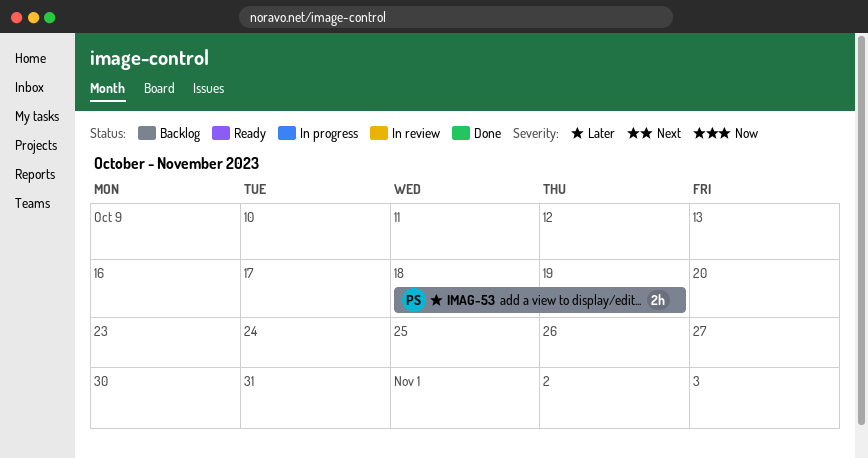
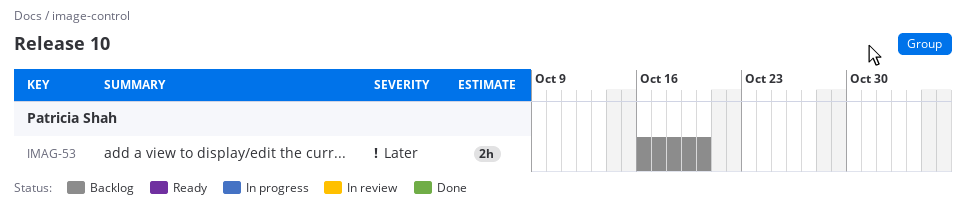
IMAG-53, start: Oct 18 -> Oct 16
IMAG-53, due: Oct 19 -> Oct 20

